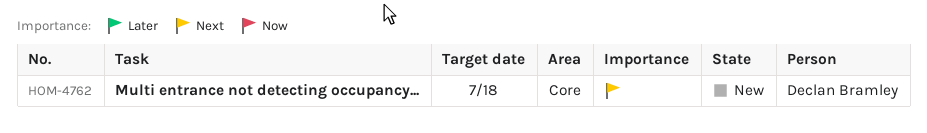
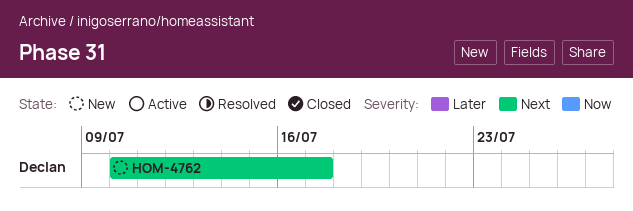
HOM-4762, due: Jul 18 -> Jul 17

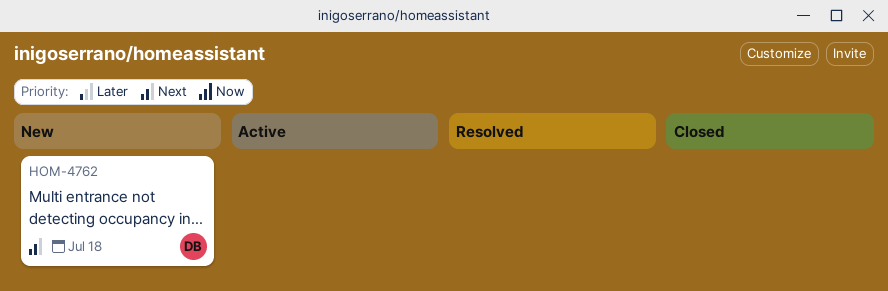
HOM-4762, due: Jul 17 -> Jul 18

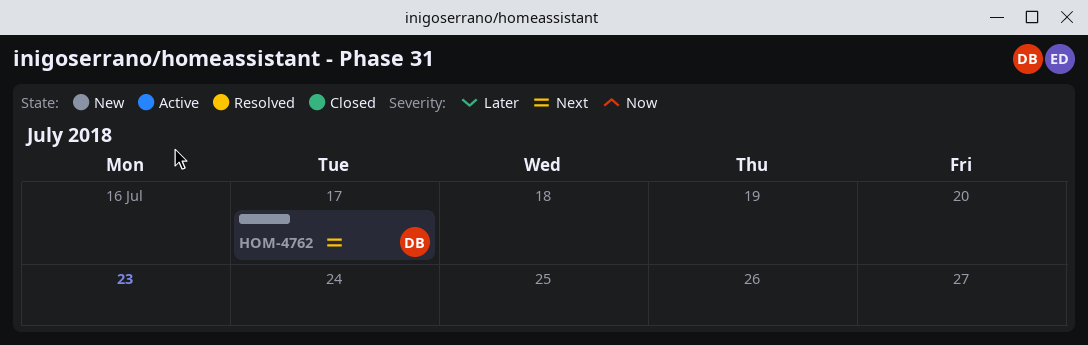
HOM-4762, due: Jul 18 -> Jul 17

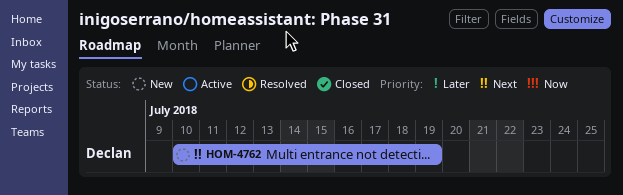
HOM-4762, due: Jul 17 -> Jul 19

